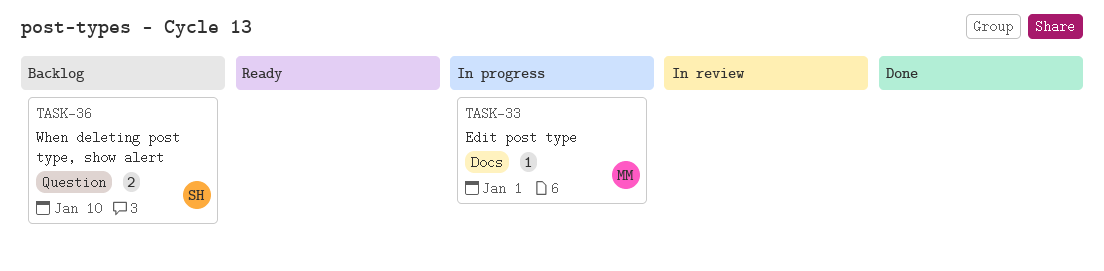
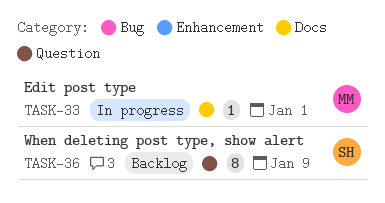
TASK-36, estimate: 2 -> 8
TASK-36, due: Jan 10 -> Jan 9

